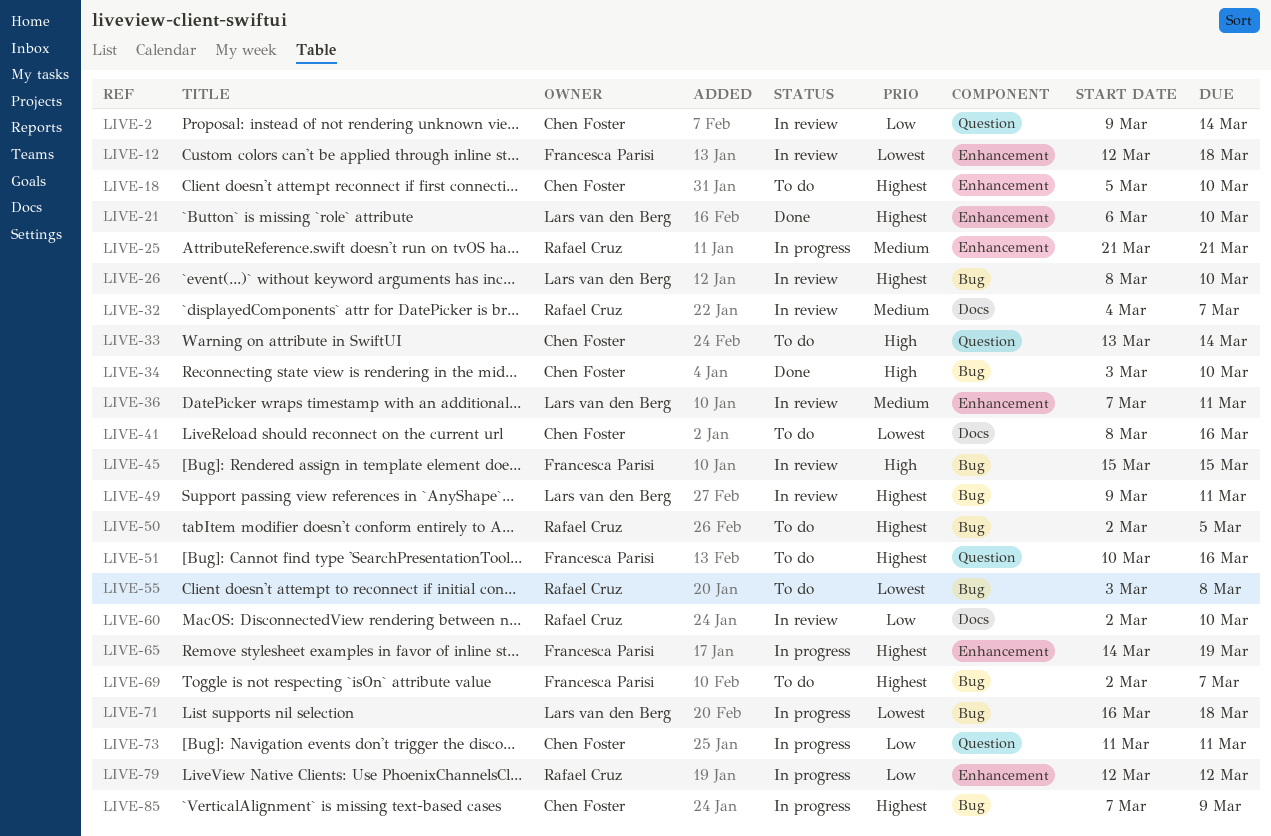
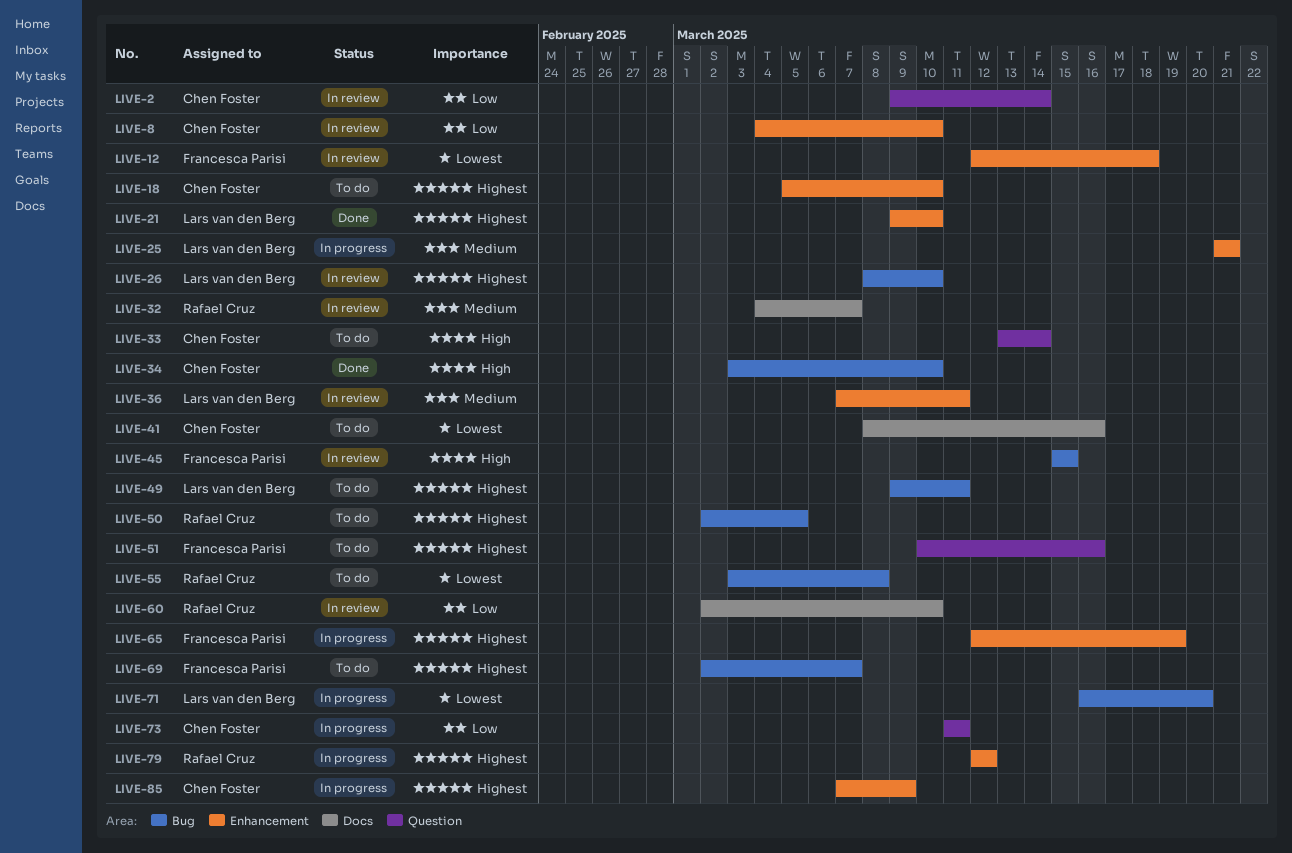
LIVE-8: none -> present
LIVE-21, start: Mar 6 -> Mar 9
LIVE-25, owner: Rafael Cruz -> Lars van den Berg
LIVE-49, status: In review -> To do
LIVE-65, start: Mar 14 -> Mar 12
LIVE-71, due: Mar 18 -> Mar 20
LIVE-79, priority: Low -> Highest
LIVE-85, label: Bug -> Enhancement

